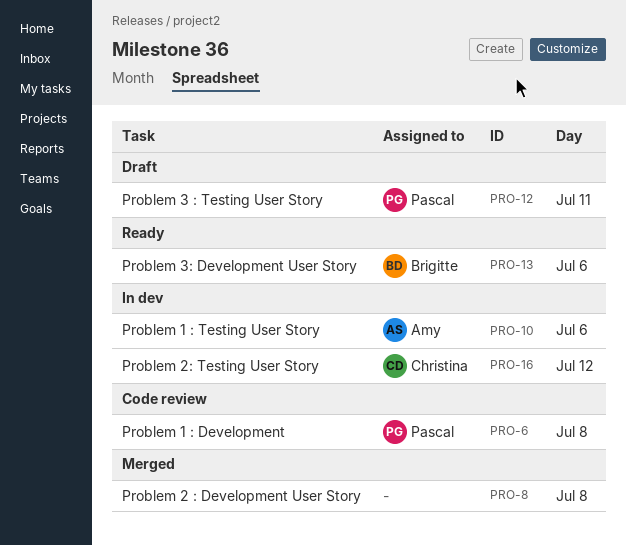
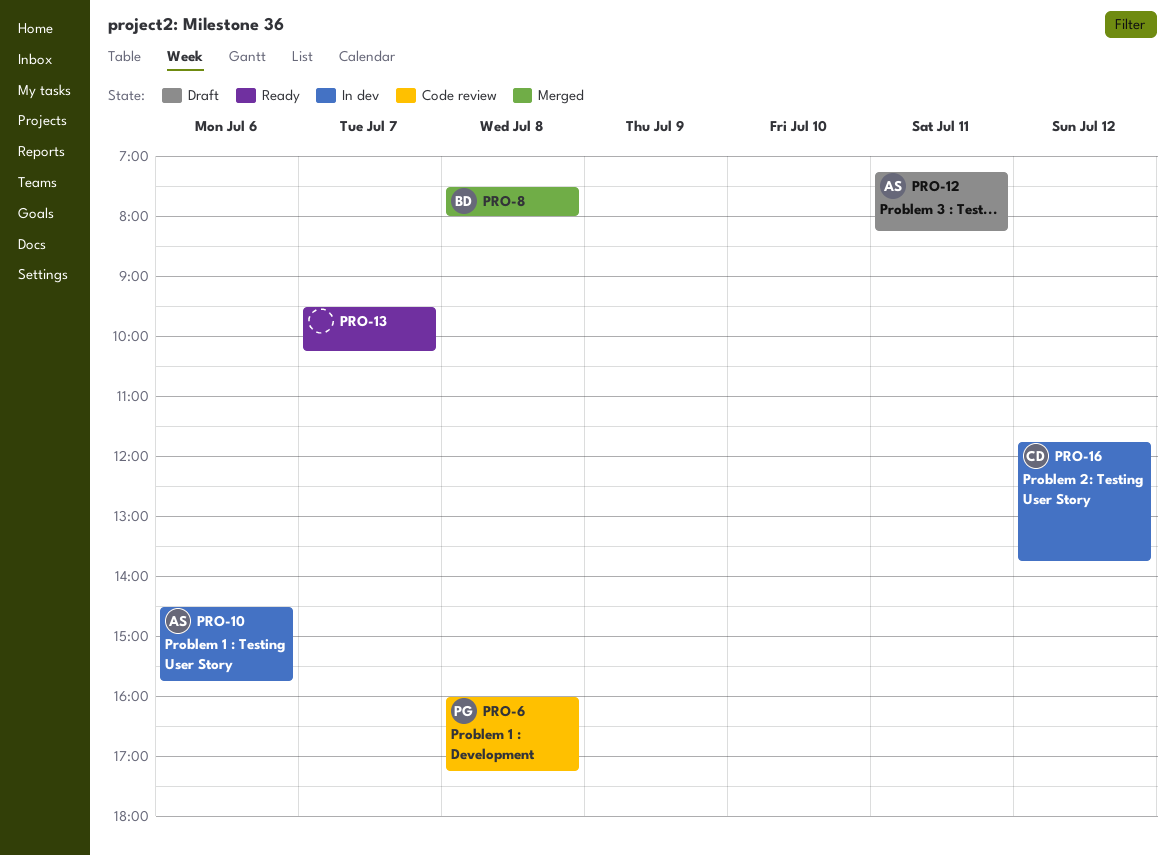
PRO-8, owner: none -> Brigitte
PRO-12, owner: Pascal -> Amy
PRO-13, owner: Brigitte -> none
PRO-13, day: Jul 6 -> Jul 7

